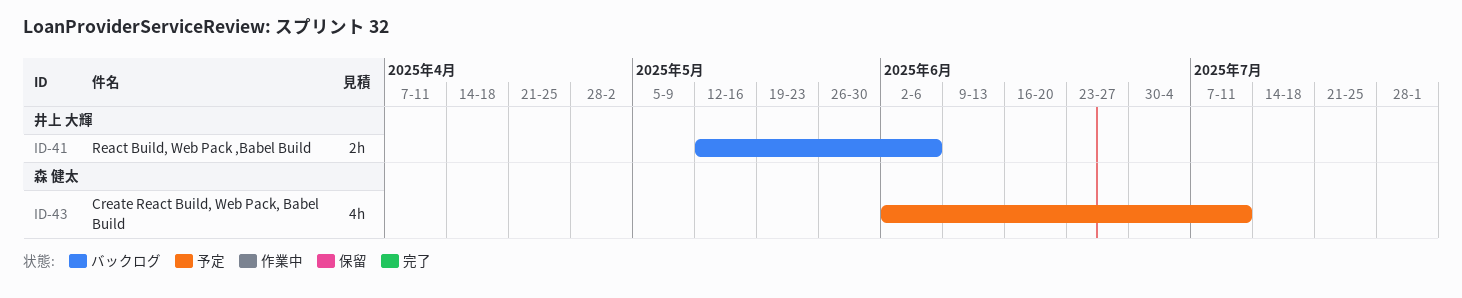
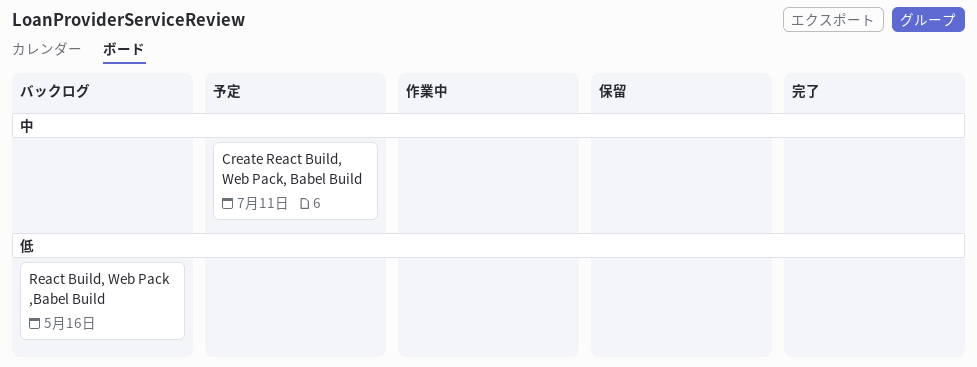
React Build, Web Pack ,Babel Build, due: Jun 6 -> May 16

